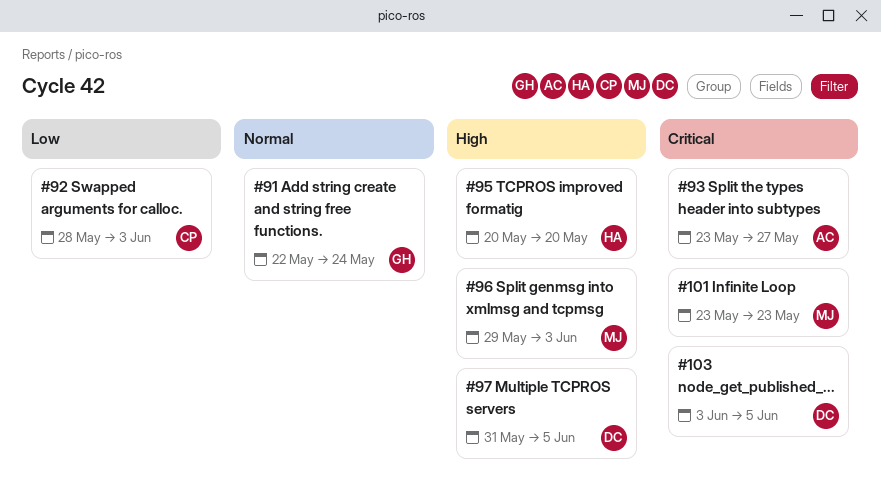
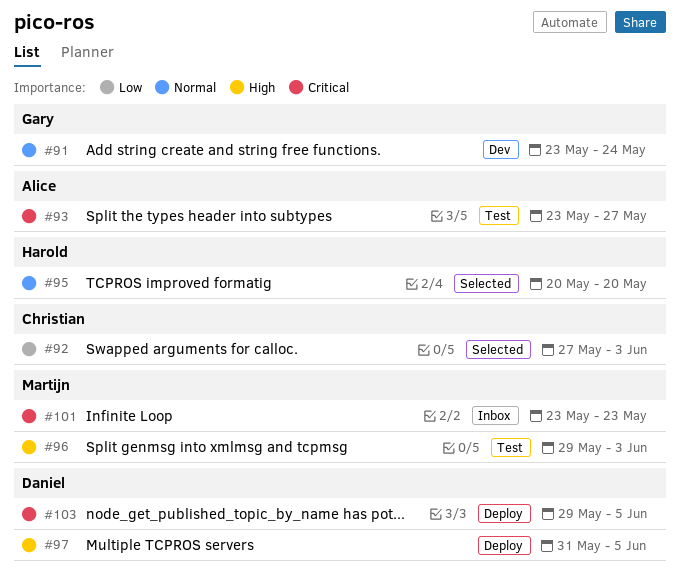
#91, start: May 22 -> May 23
#92, start: May 28 -> May 27
#95, priority: High -> Normal
#103, start: Jun 3 -> May 29

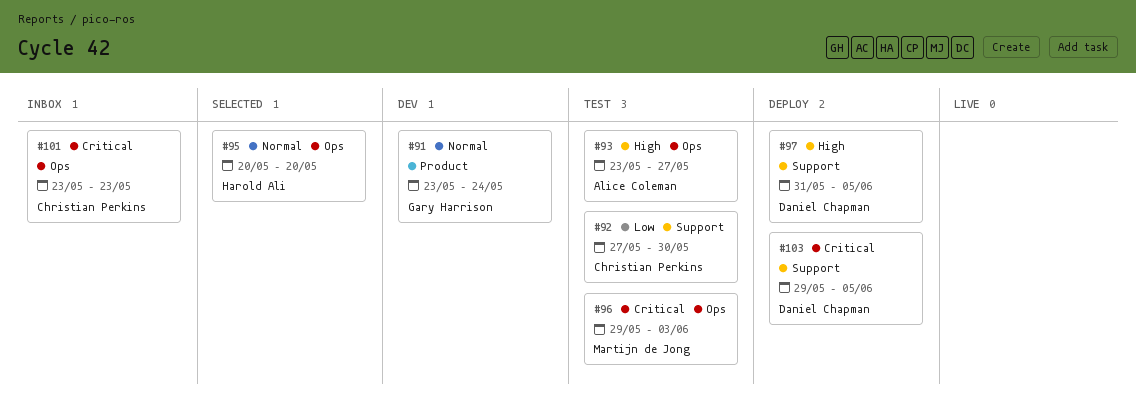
#92, status: Selected -> Test
#92, due: Jun 3 -> May 30
#93, priority: Critical -> High
#96, priority: High -> Critical
#101, owner: Martijn de Jong -> Christian Perkins

